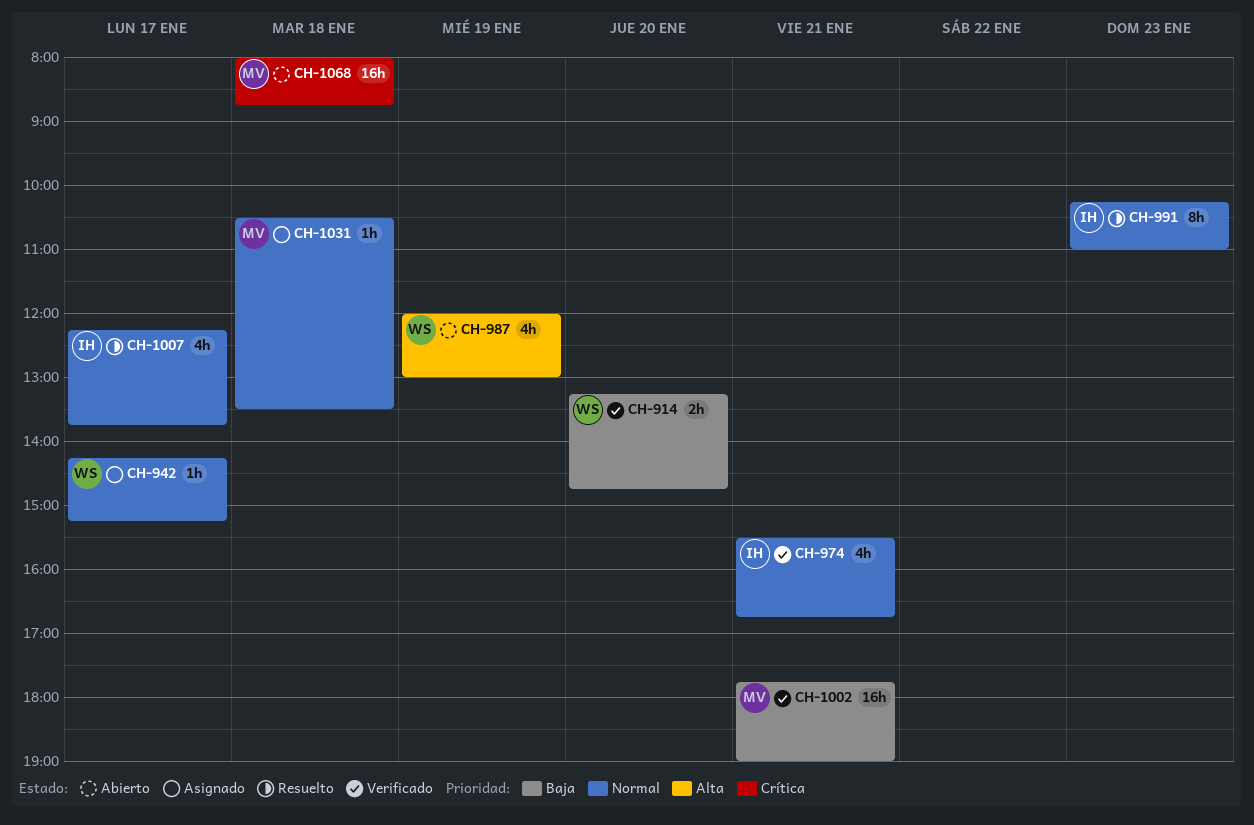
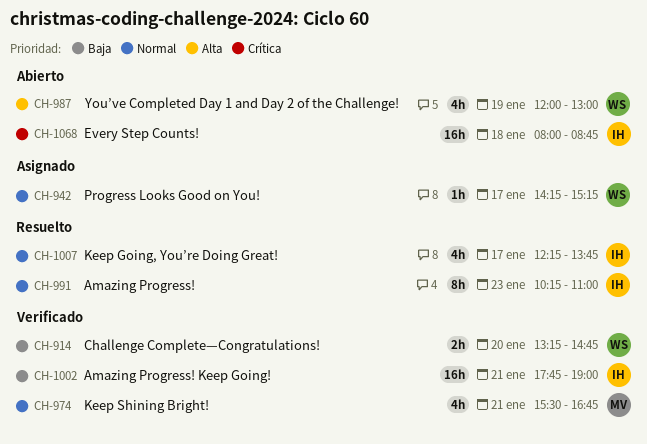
CH-974, owner: IH -> MV
CH-1002, owner: MV -> IH
CH-1031: present -> none
CH-1068, owner: MV -> IH

